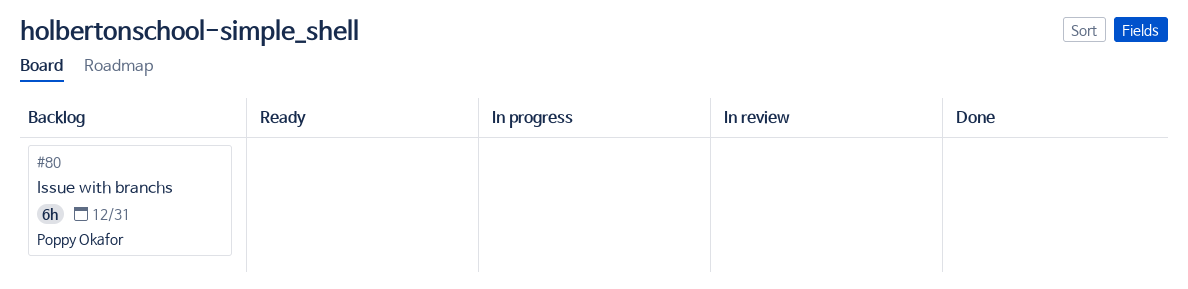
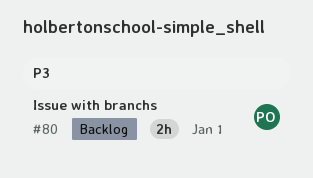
#80, estimate: 6h -> 2h
#80, due: Dec 31 -> Jan 1

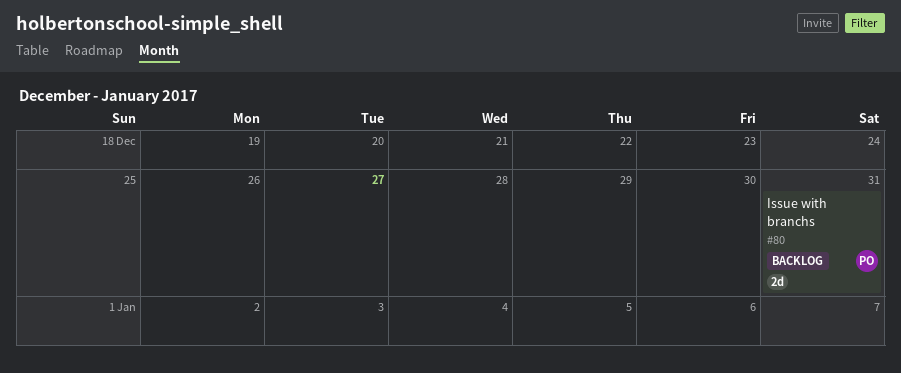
#80, estimate: 2h -> 2d
#80, due: Jan 1 -> Dec 31

